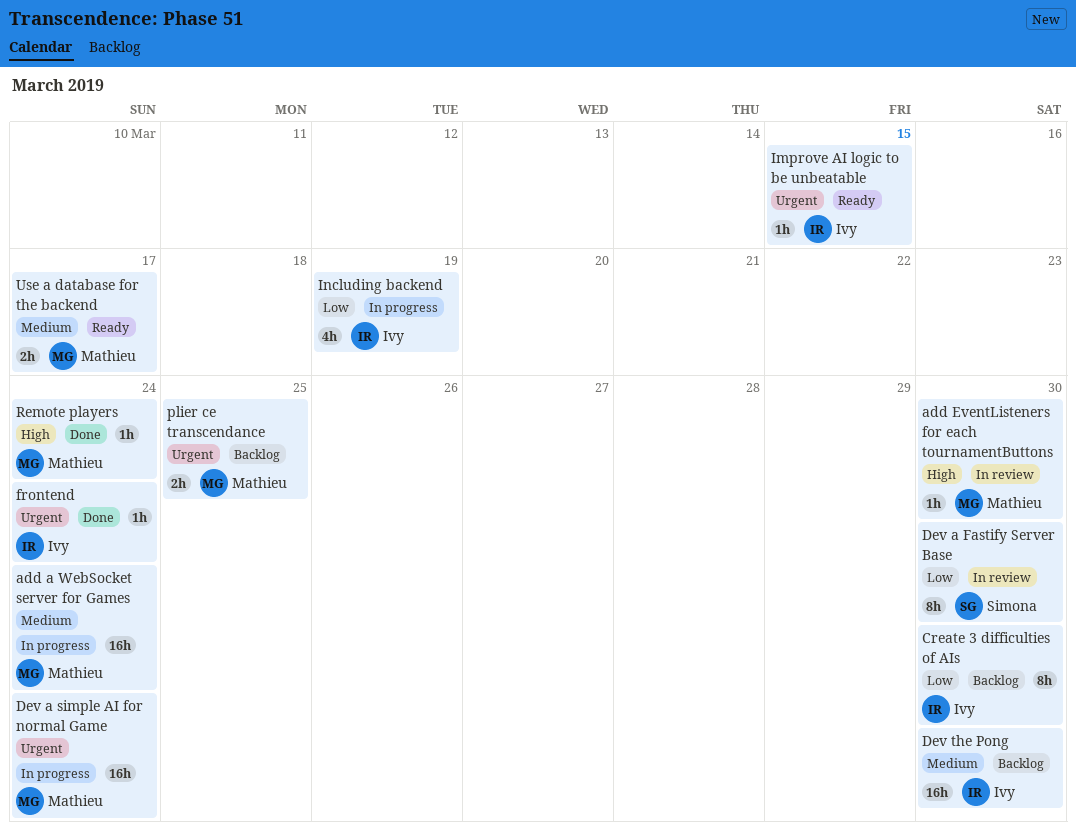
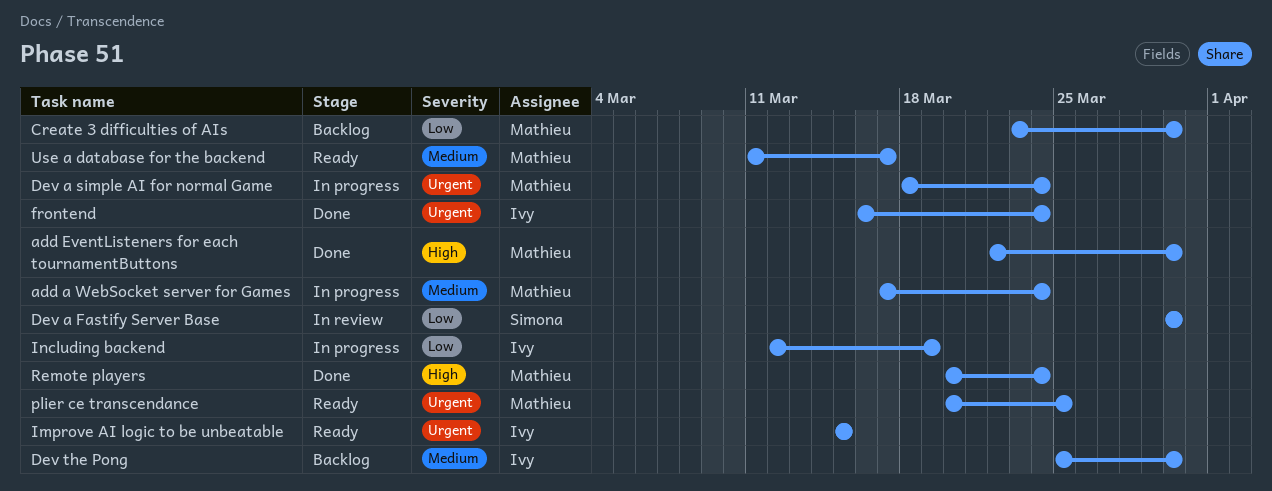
add EventListeners for each tournamentButtons, status: In review -> Done
Create 3 difficulties of AIs, owner: Ivy -> Mathieu
plier ce transcendance, status: Backlog -> Ready

